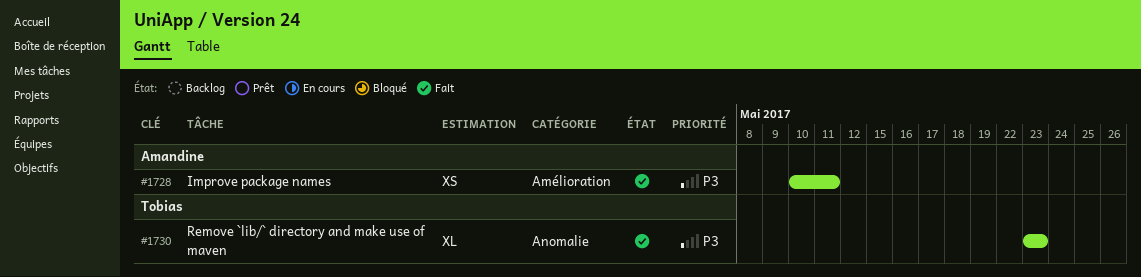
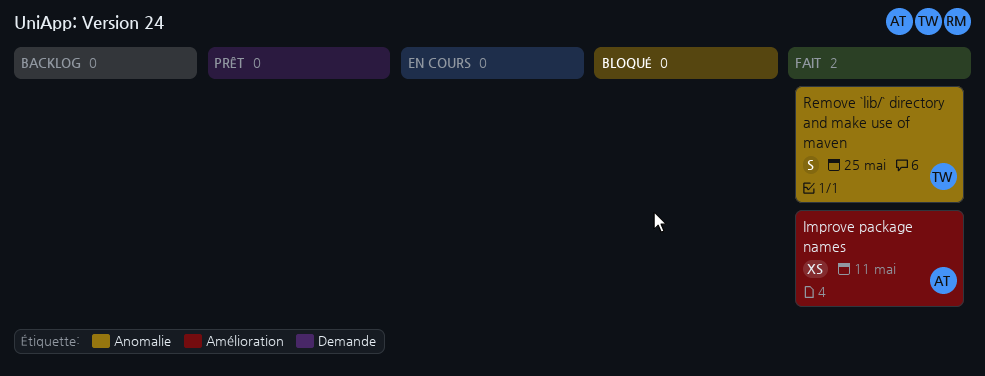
Remove `lib/` directory and make use of maven, estimate: XL -> S
Remove `lib/` directory and make use of maven, due: May 23 -> May 25

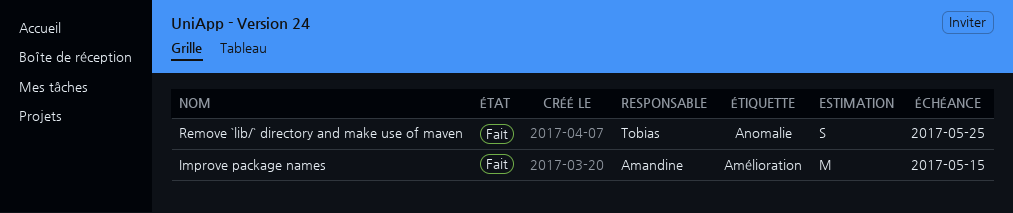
Improve package names, estimate: XS -> M
Improve package names, due: May 11 -> May 15

